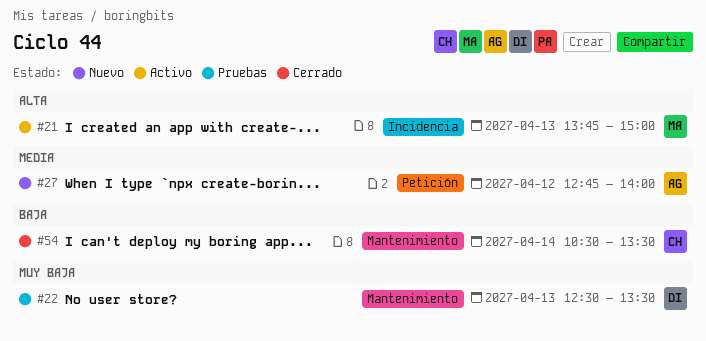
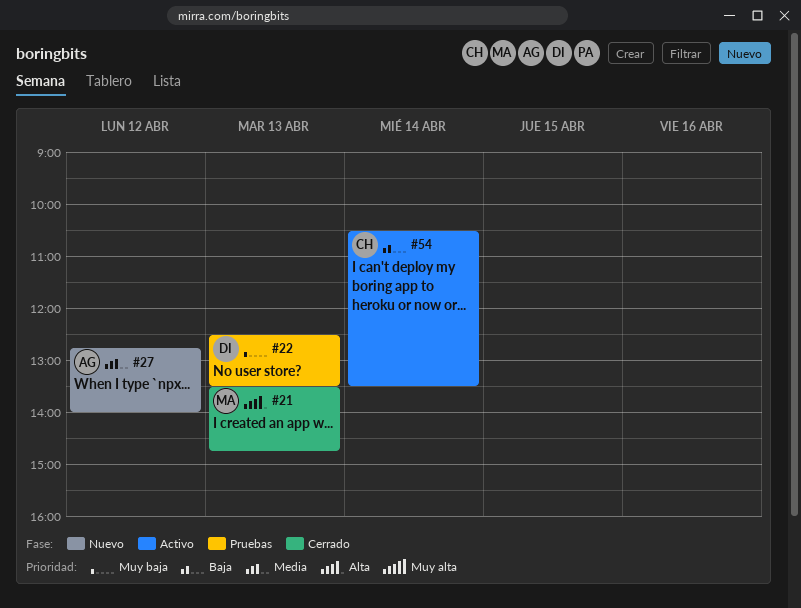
#21, status: Activo -> Cerrado
#21, begins: 13:45 -> 13:30
#21, ends: 15:00 -> 14:45
#54, status: Cerrado -> Activo

